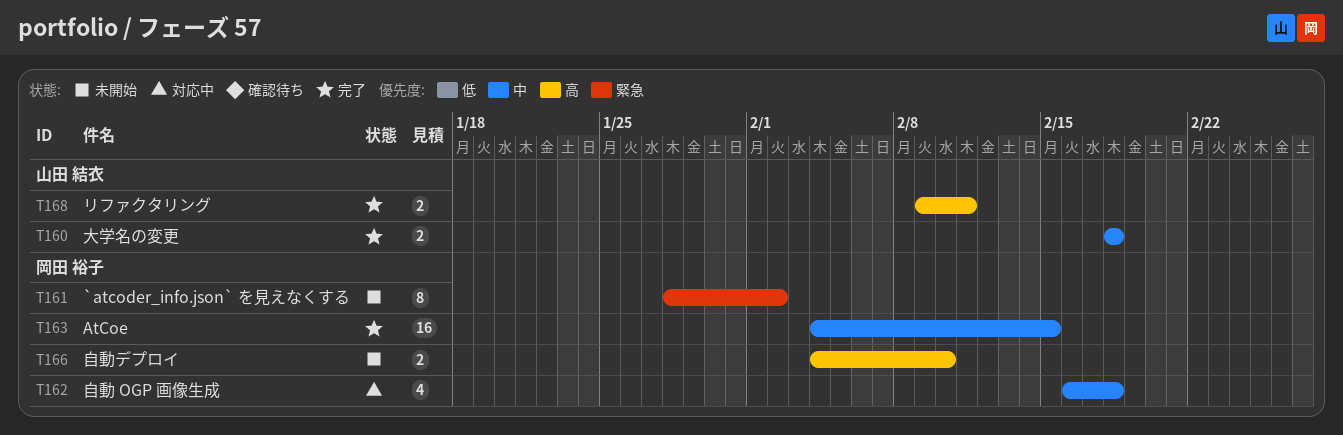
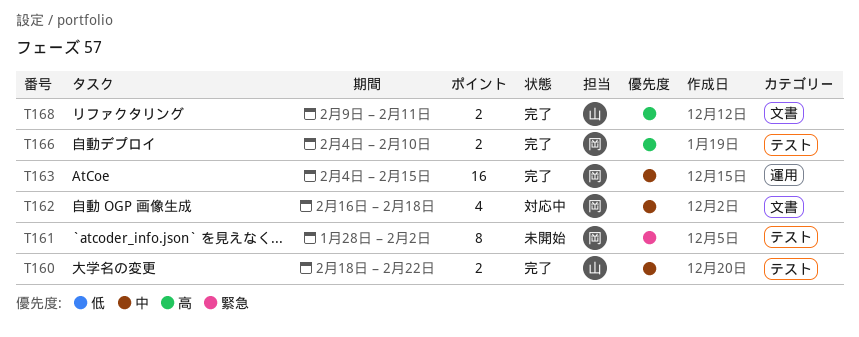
T160, due: Feb 18 -> Feb 22
T166, status: 未開始 -> 完了

